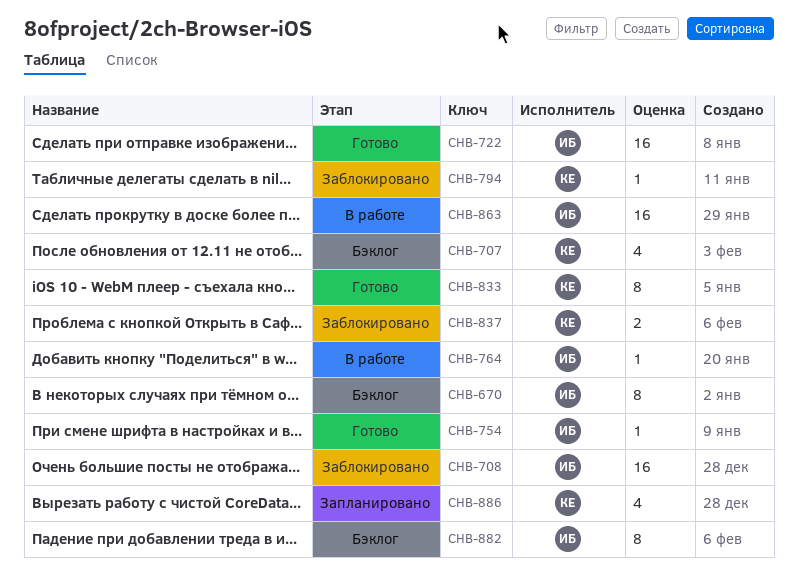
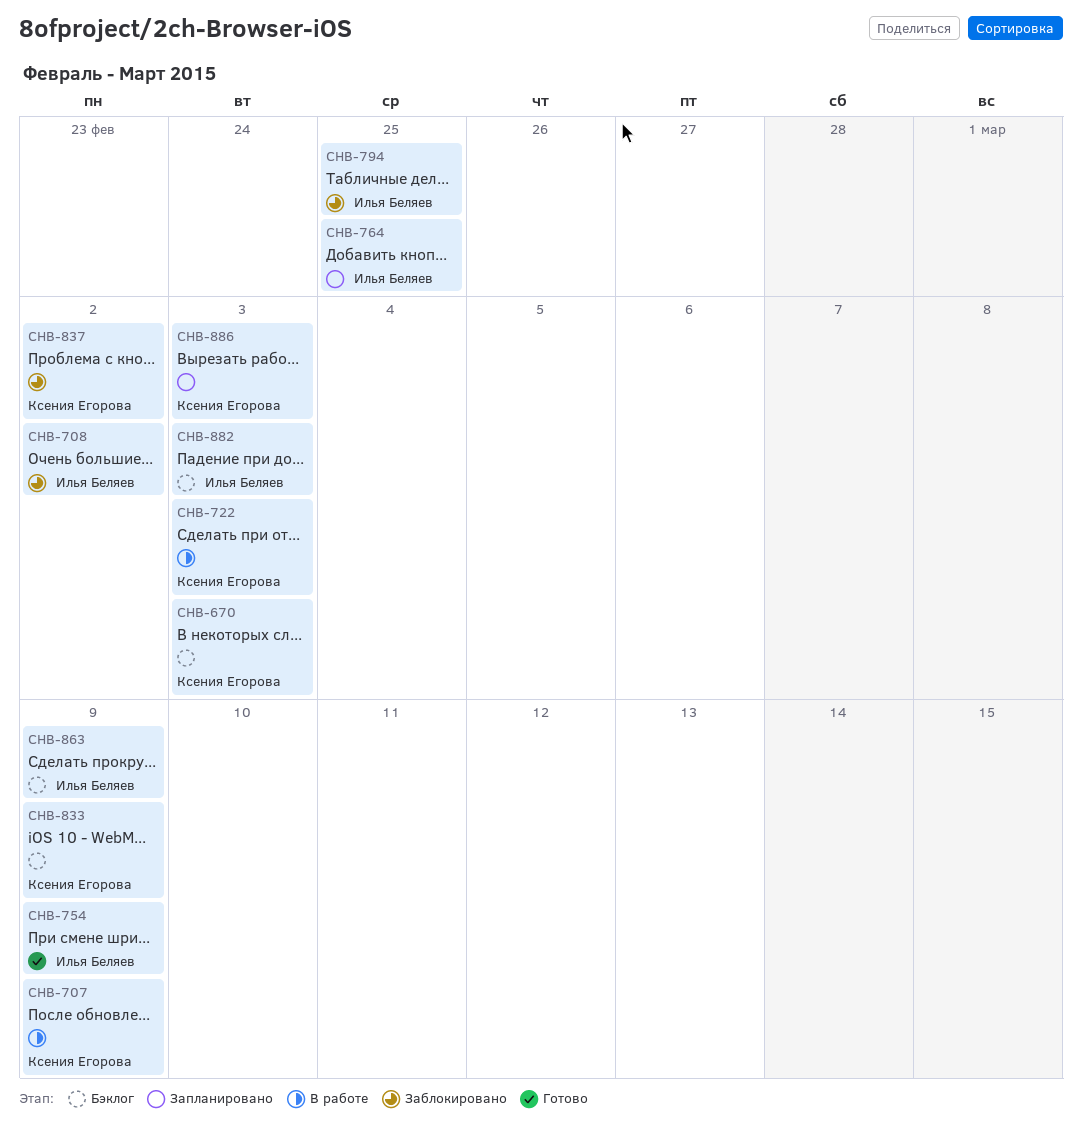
CHB-670, owner: Илья Беляев -> Ксения Егорова
CHB-707, status: Бэклог -> В работе
CHB-722, status: Готово -> В работе
CHB-722, owner: Илья Беляев -> Ксения Егорова
CHB-764, status: В работе -> Запланировано
CHB-794, owner: Ксения Егорова -> Илья Беляев
CHB-833, status: Готово -> Бэклог
CHB-863, status: В работе -> Бэклог

